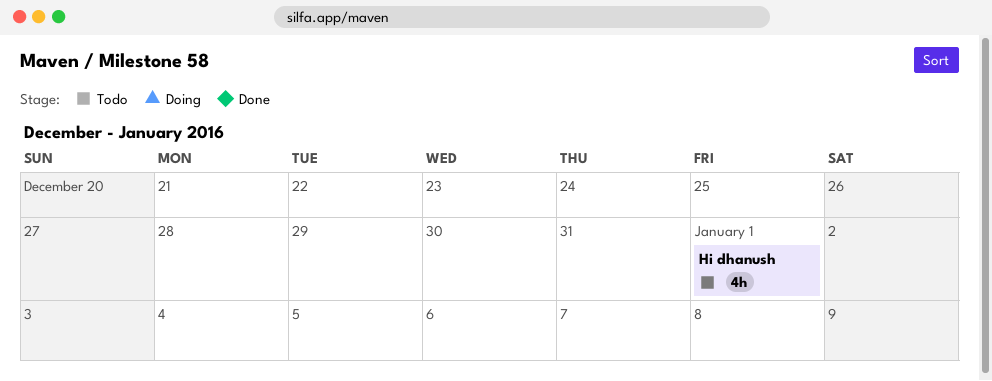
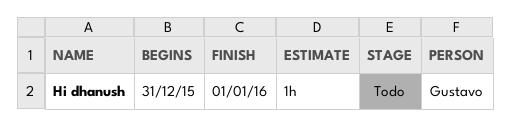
Hi dhanush, estimate: 4h -> 1h

